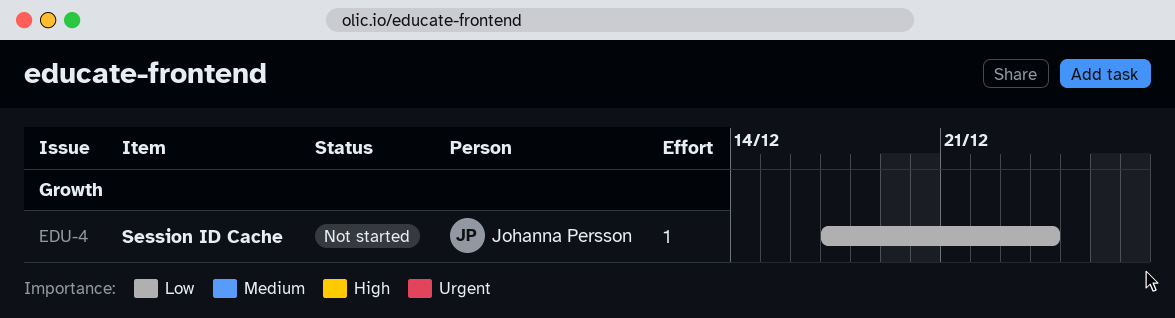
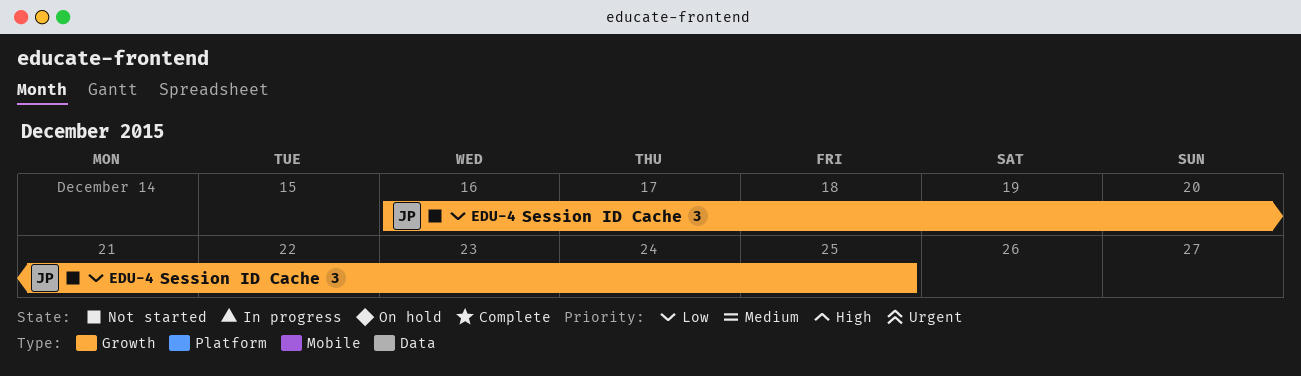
EDU-4, estimate: 1 -> 3
EDU-4, start: Dec 17 -> Dec 16
EDU-4, due: Dec 24 -> Dec 25

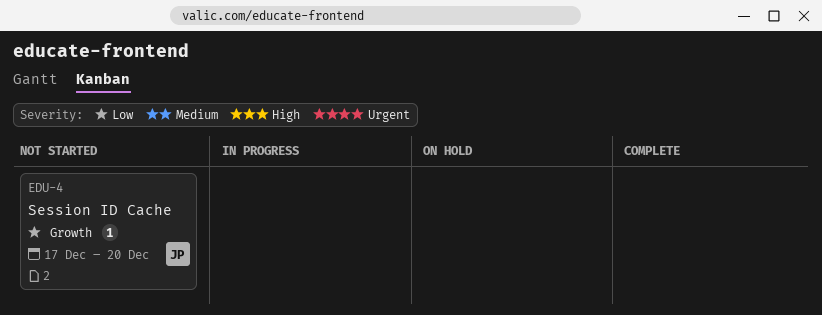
EDU-4, estimate: 3 -> 1
EDU-4, start: Dec 16 -> Dec 17
EDU-4, due: Dec 25 -> Dec 20

